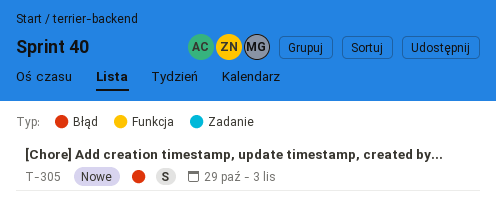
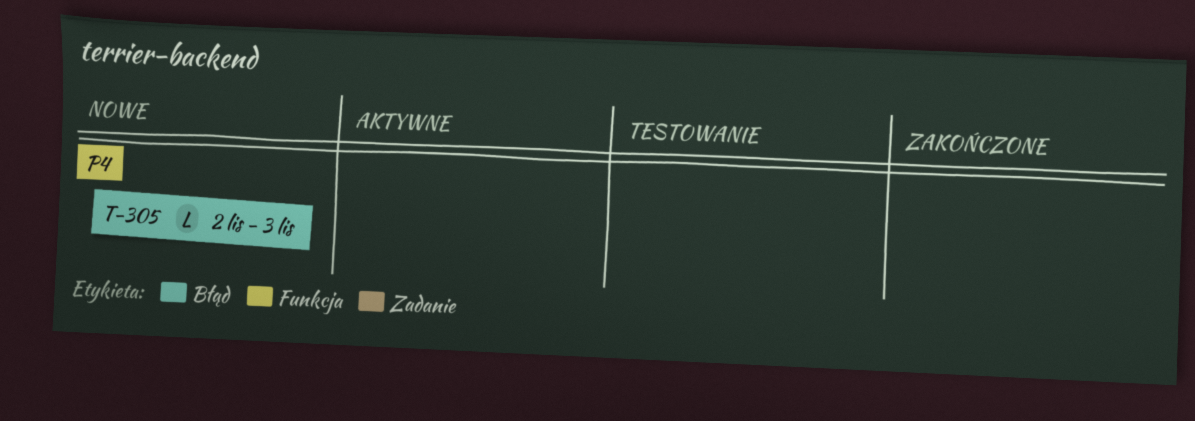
T-305, estimate: S -> L
T-305, start: Oct 29 -> Nov 2

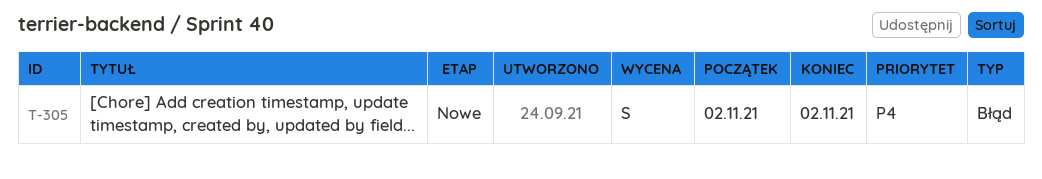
T-305, estimate: L -> S
T-305, due: Nov 3 -> Nov 2

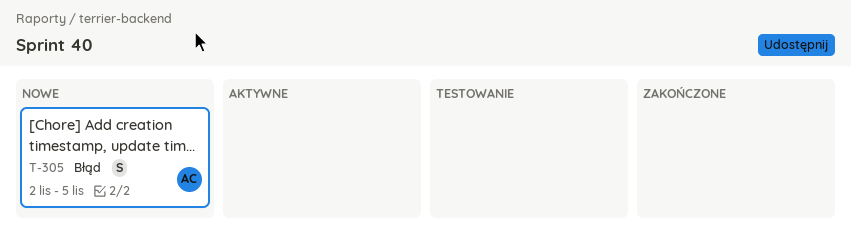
T-305, due: Nov 2 -> Nov 5

